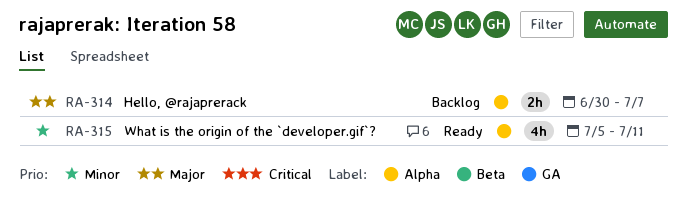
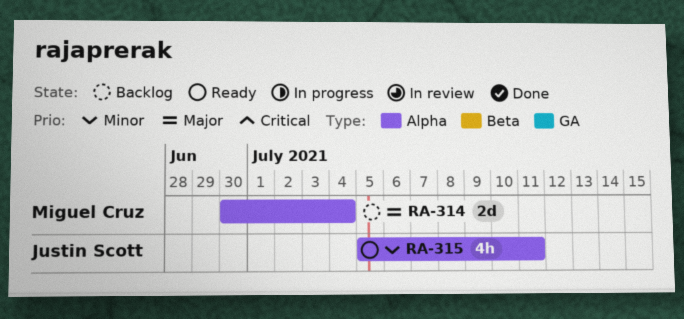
RA-314, estimate: 2h -> 2d
RA-314, due: Jul 7 -> Jul 4

